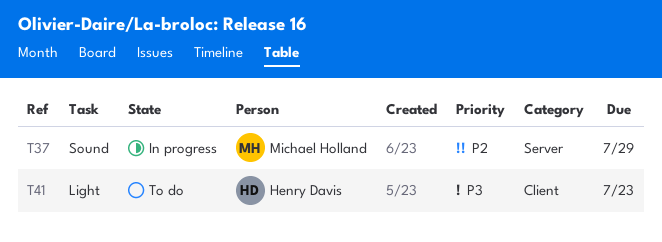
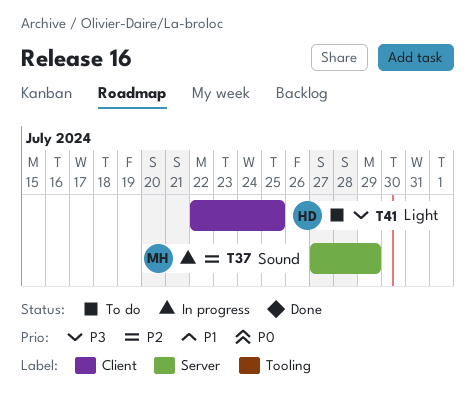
T41, due: Jul 23 -> Jul 25

